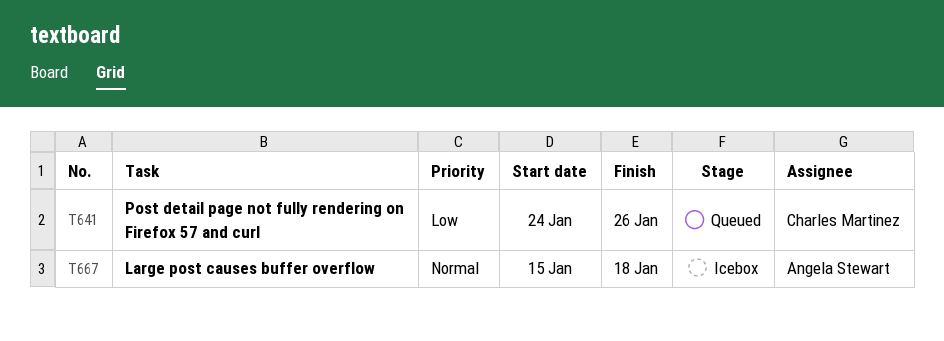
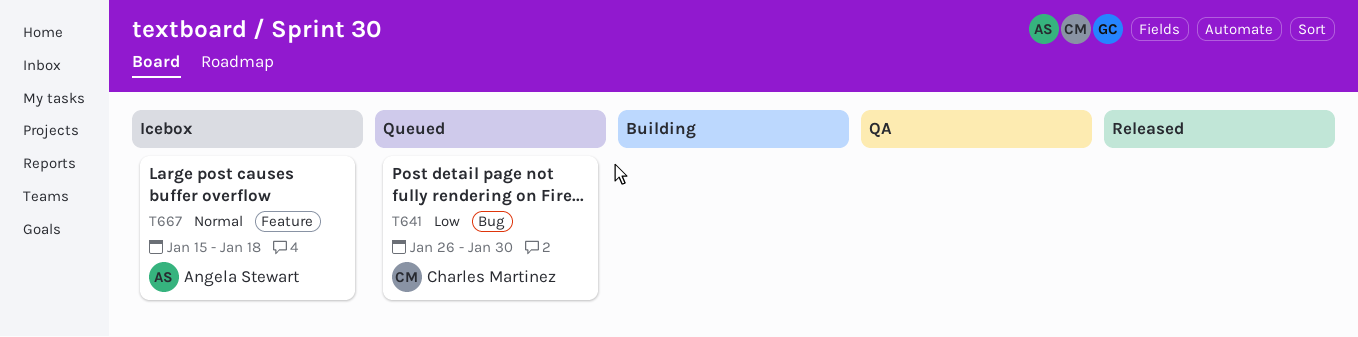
T641, start: Jan 24 -> Jan 26
T641, due: Jan 26 -> Jan 30

